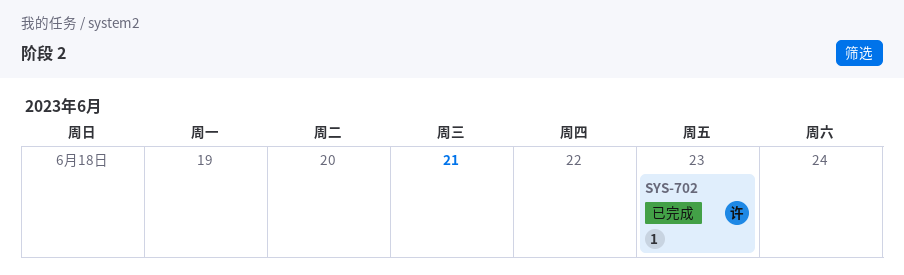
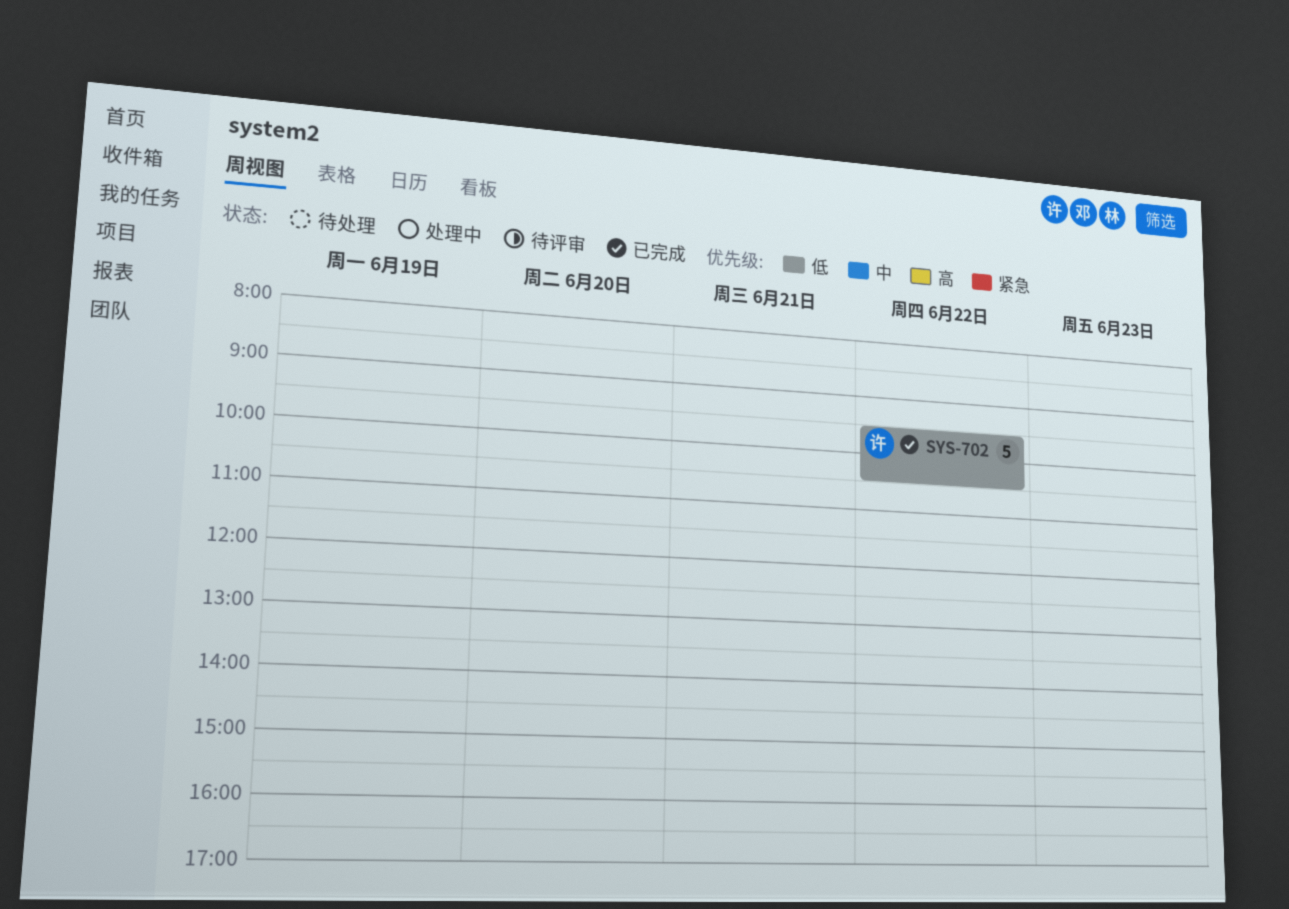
SYS-702, estimate: 1 -> 5
SYS-702, day: Jun 23 -> Jun 22

